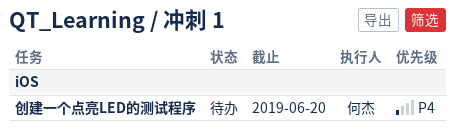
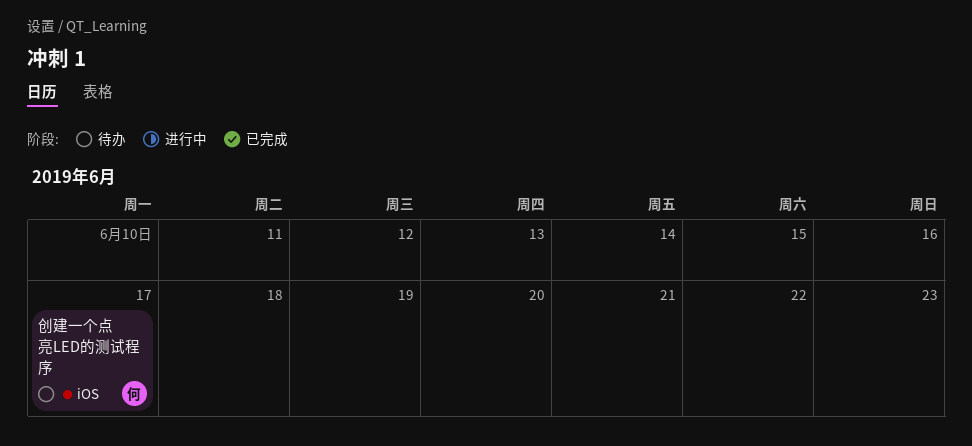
创建一个点亮LED的测试程序, due: Jun 20 -> Jun 17

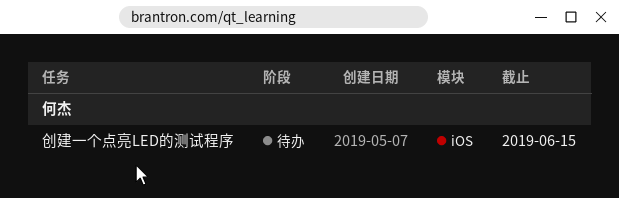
创建一个点亮LED的测试程序, due: Jun 17 -> Jun 15

